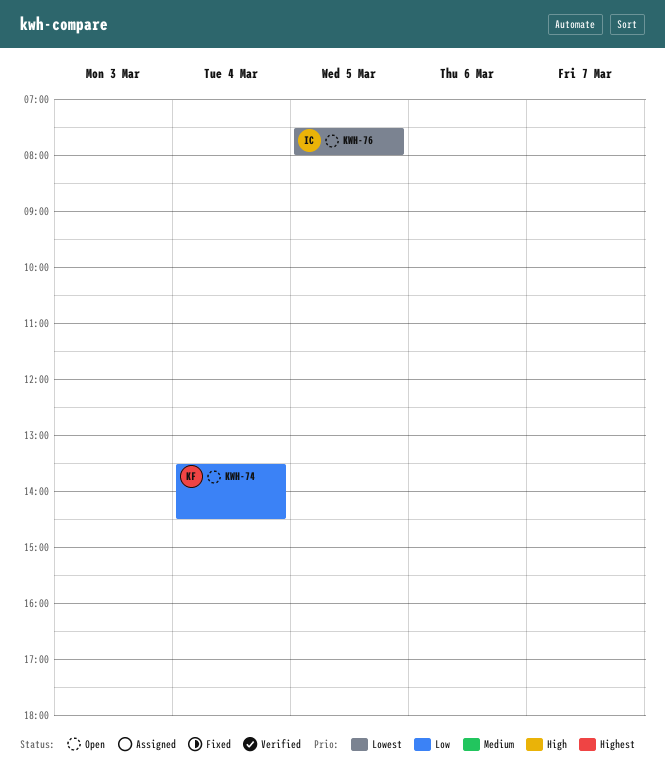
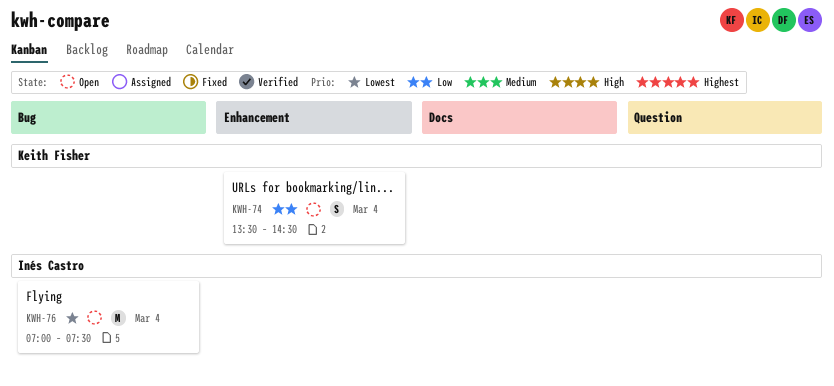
KWH-76, day: Mar 5 -> Mar 4
KWH-76, begins: 07:30 -> 07:00
KWH-76, ends: 08:00 -> 07:30

